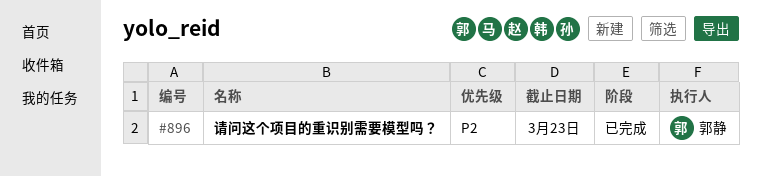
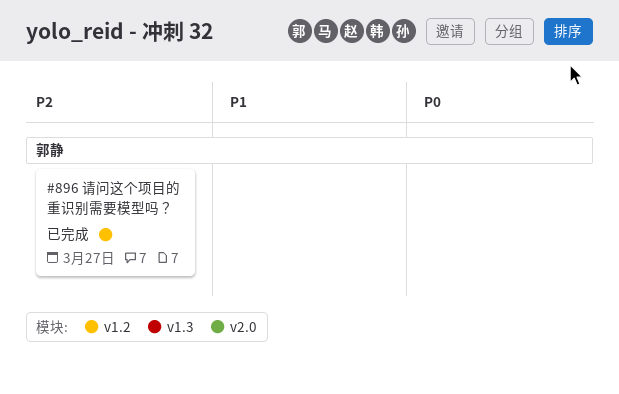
#896, due: Mar 23 -> Mar 27

